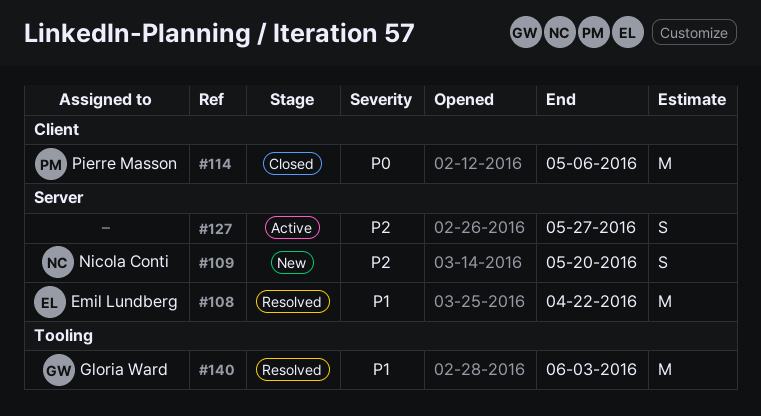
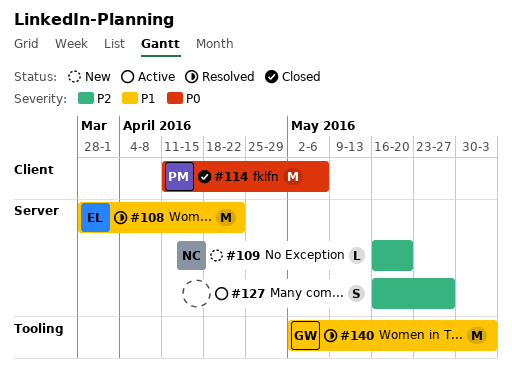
#109, estimate: S -> L

